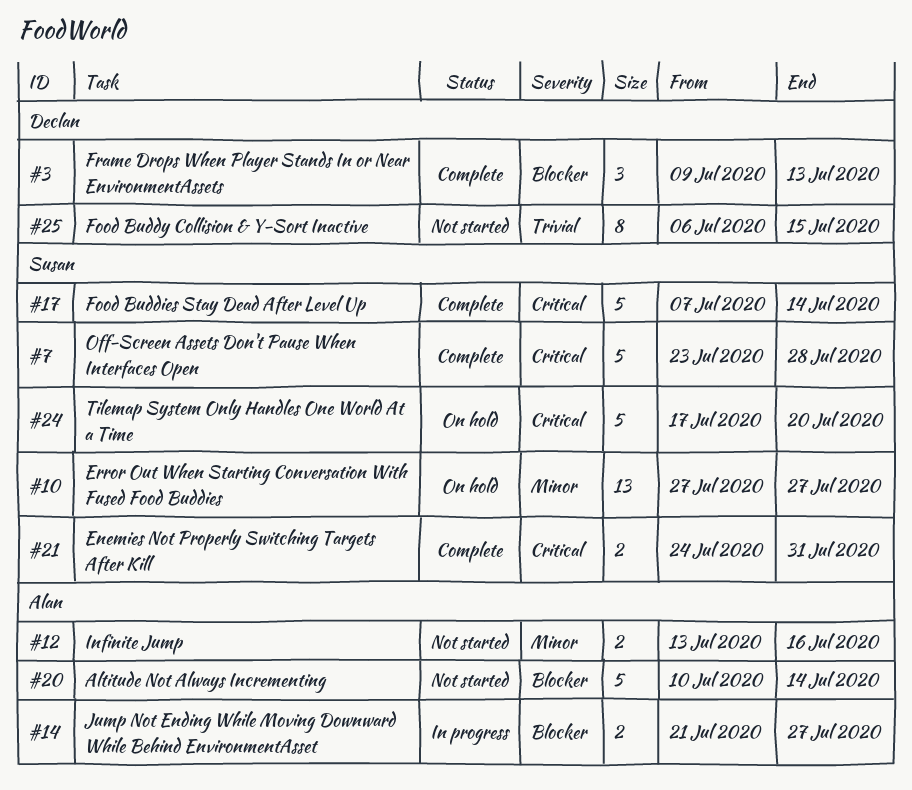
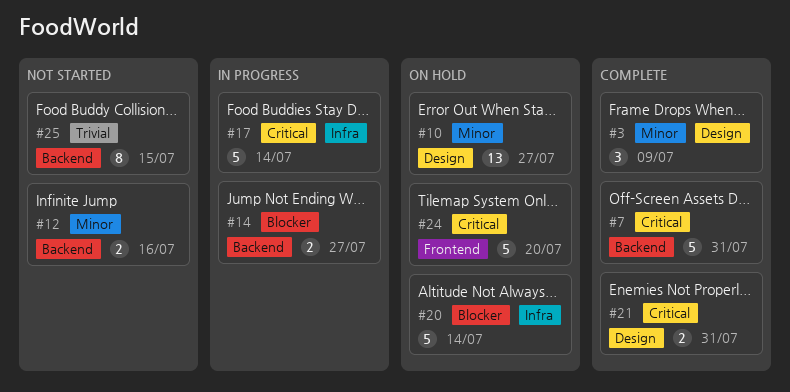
#3, priority: Blocker -> Minor
#3, due: Jul 13 -> Jul 9
#7, due: Jul 28 -> Jul 31
#17, status: Complete -> In progress
#20, status: Not started -> On hold

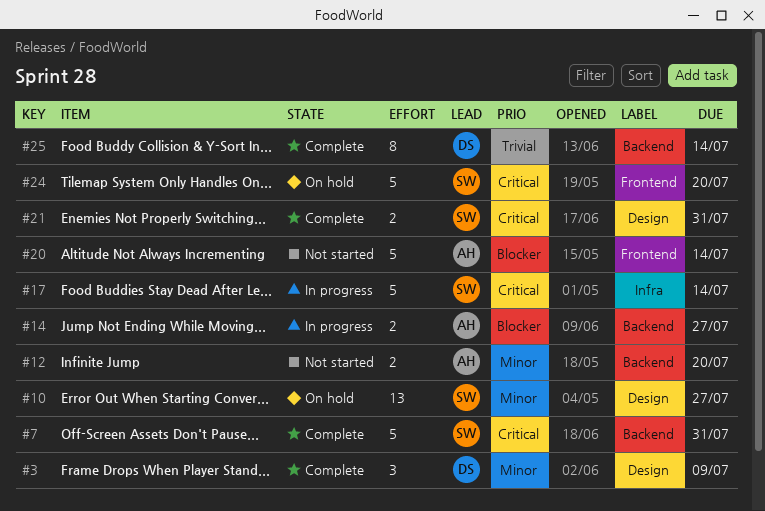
#12, due: Jul 16 -> Jul 20
#20, status: On hold -> Not started
#20, label: Infra -> Frontend
#25, status: Not started -> Complete
#25, due: Jul 15 -> Jul 14

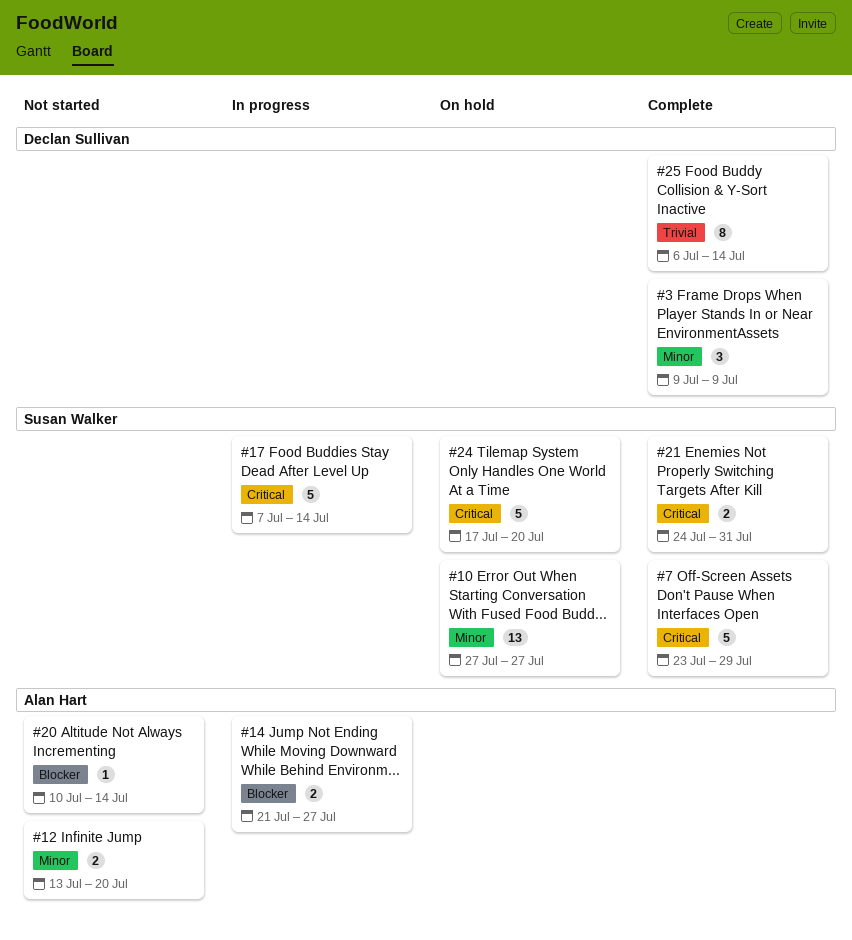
#7, due: Jul 31 -> Jul 29
#20, estimate: 5 -> 1

